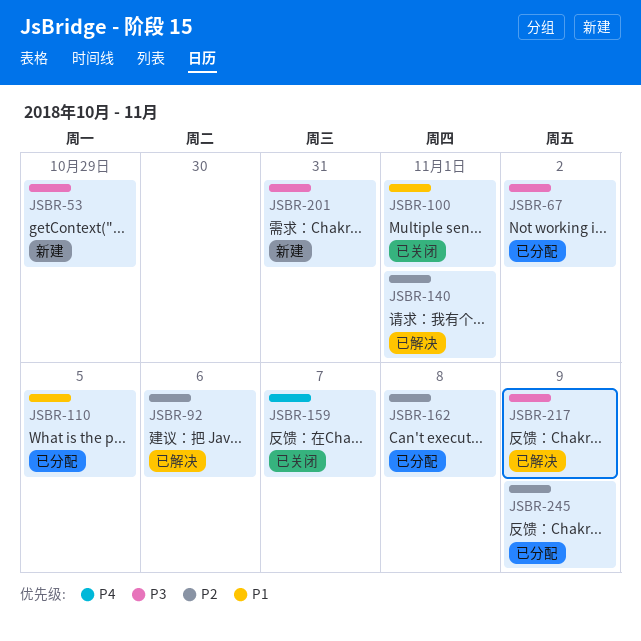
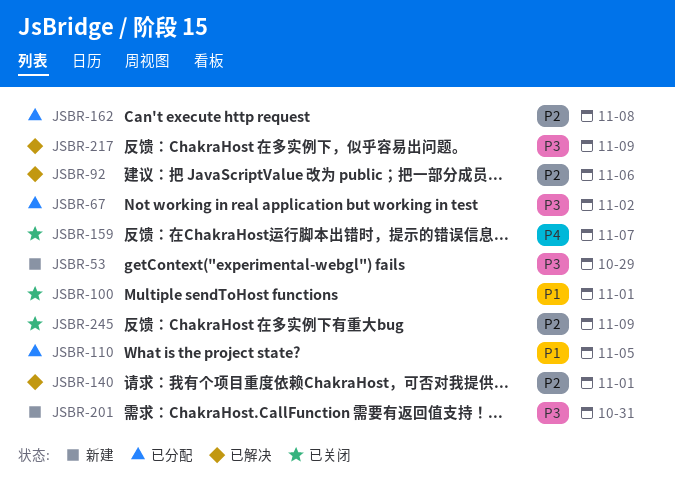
JSBR-245, status: 已分配 -> 已关闭

